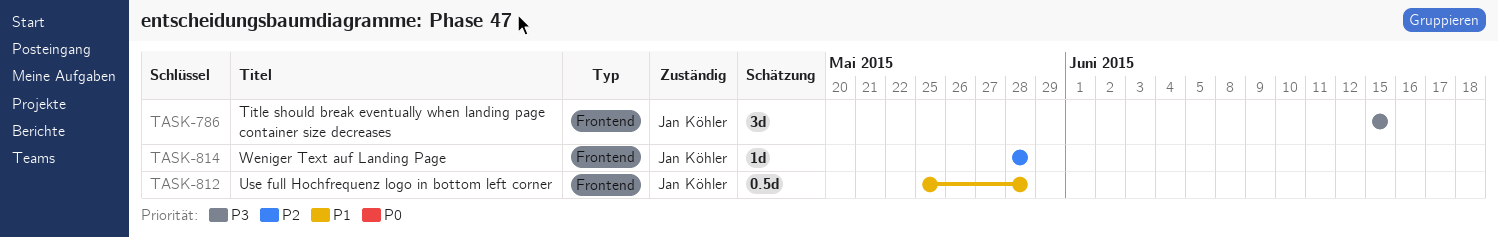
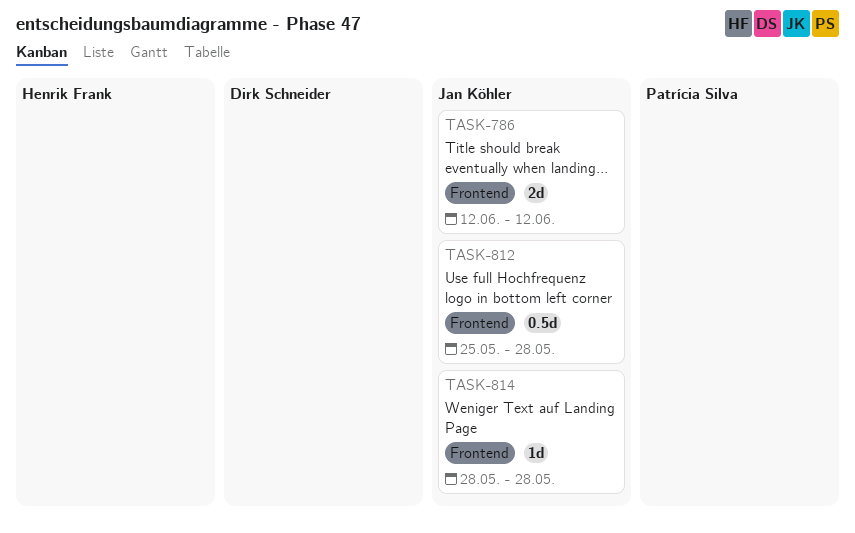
TASK-786, estimate: 3d -> 2d
TASK-786, start: Jun 15 -> Jun 12
TASK-786, due: Jun 15 -> Jun 12

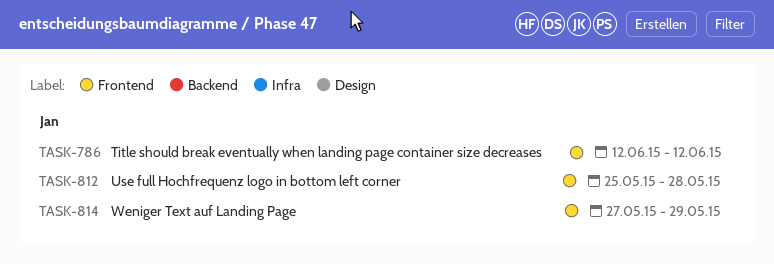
TASK-814, start: May 28 -> May 27
TASK-814, due: May 28 -> May 29

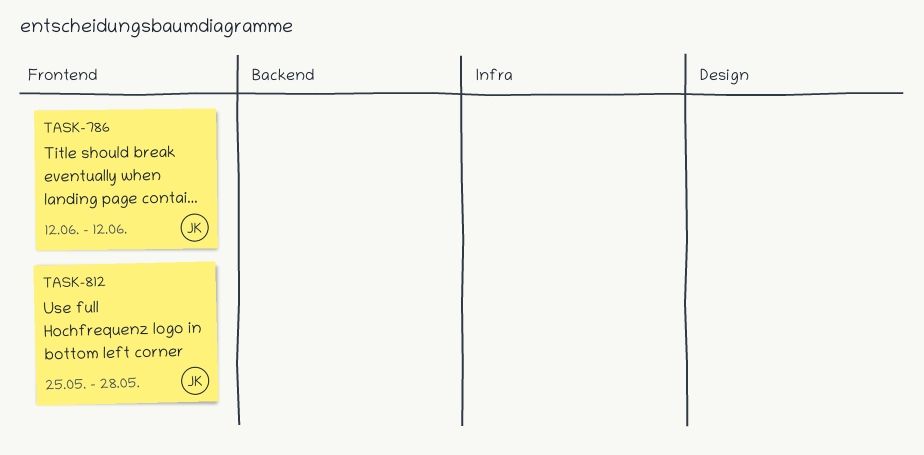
TASK-814: present -> none

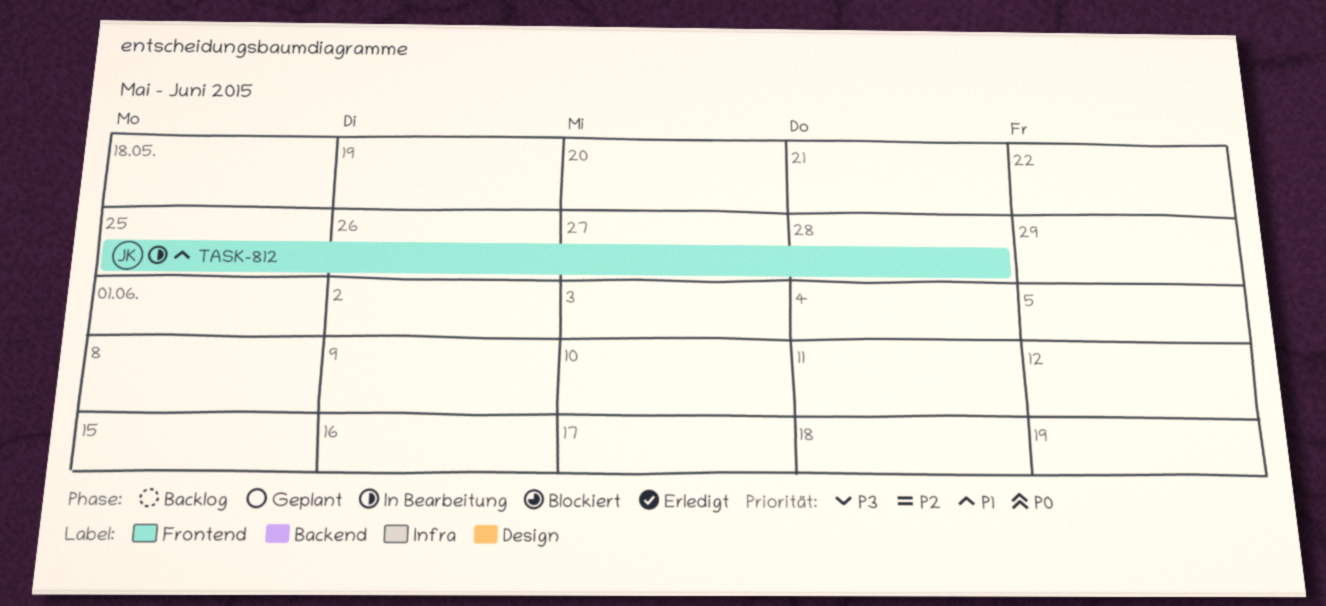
TASK-786: present -> none

